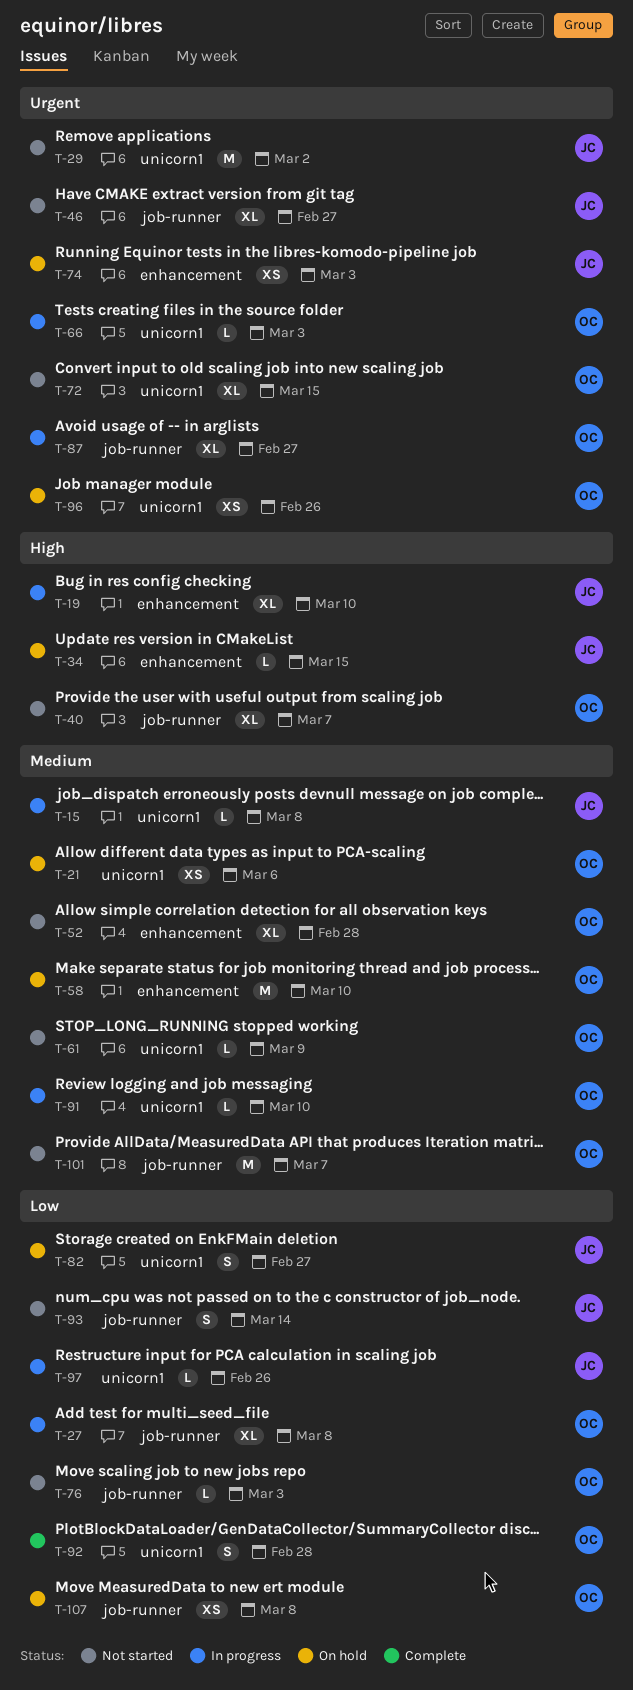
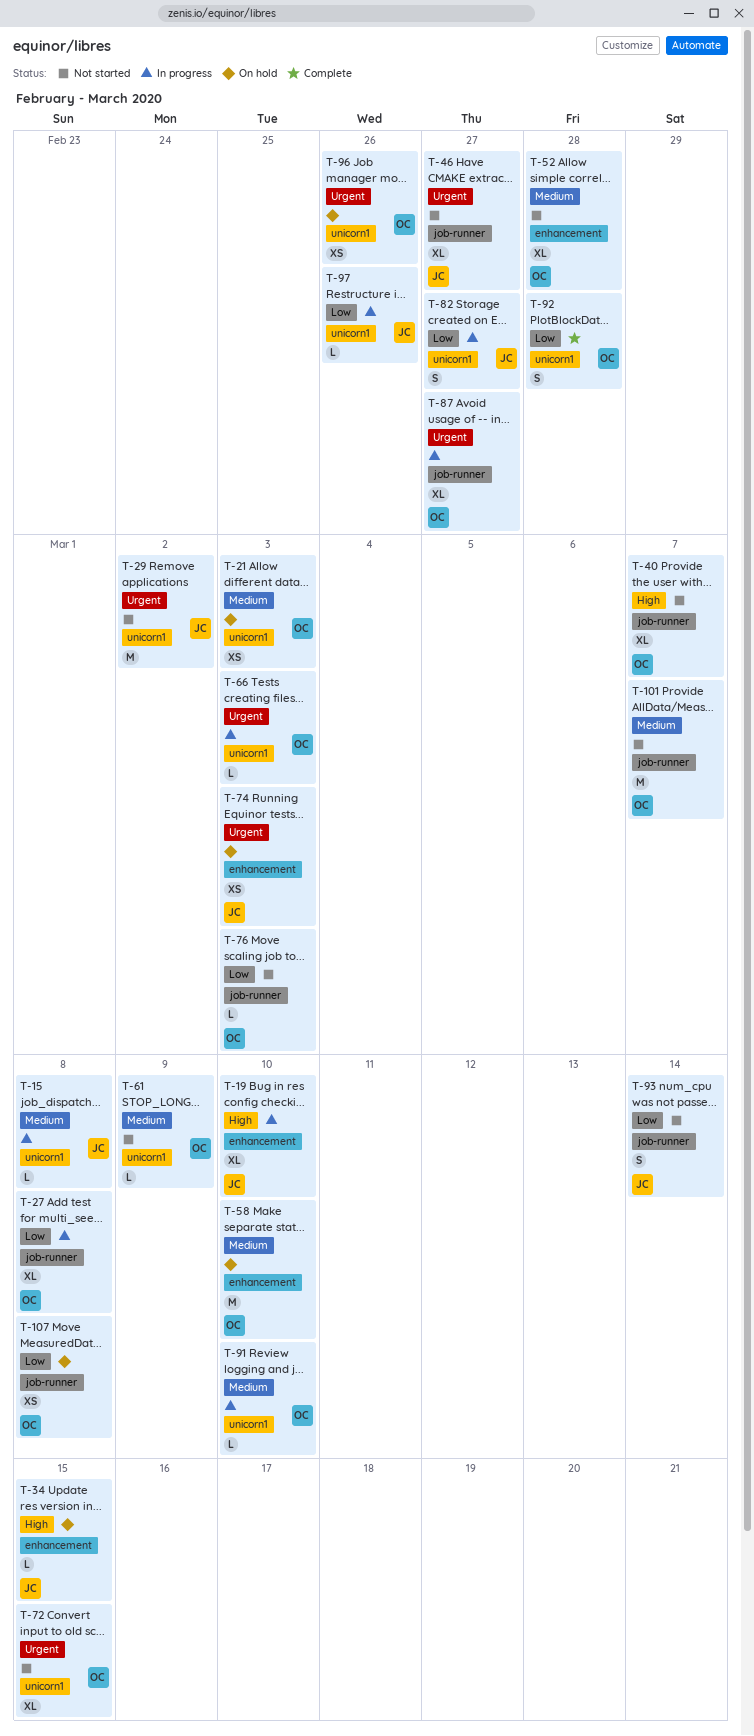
T-21, due: Mar 6 -> Mar 3
T-82, status: On hold -> In progress

